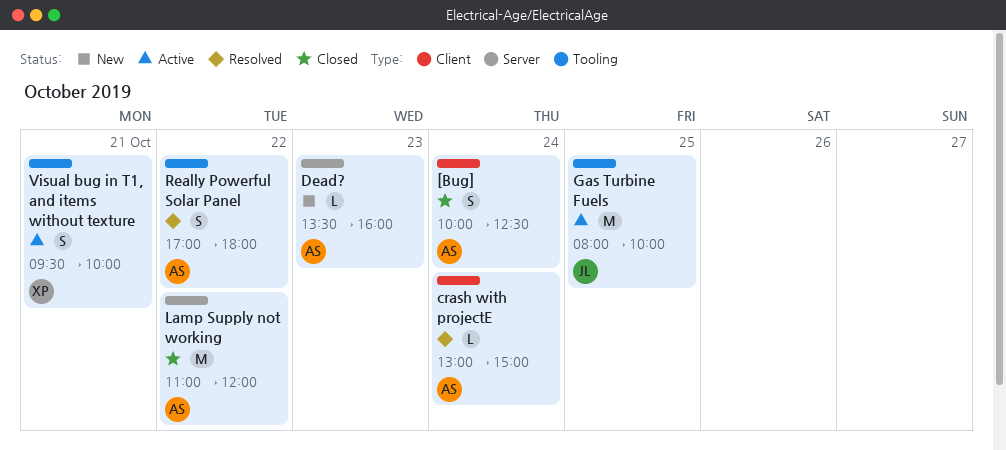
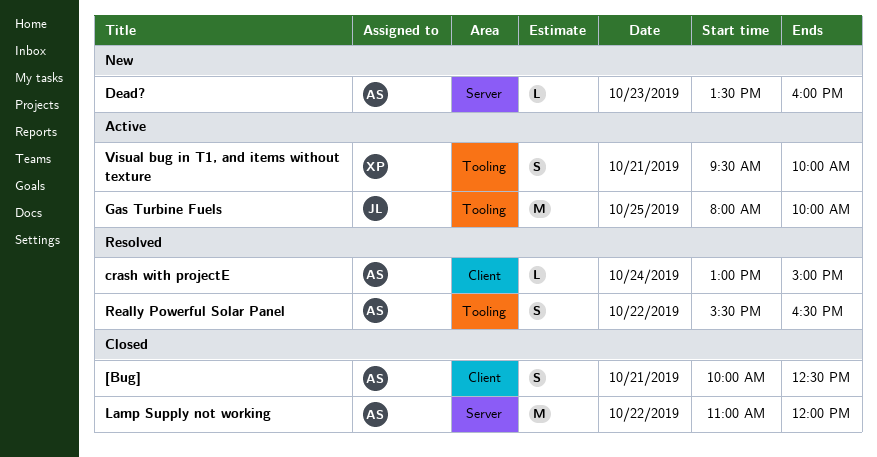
[Bug], day: Oct 24 -> Oct 21
Really Powerful Solar Panel, begins: 17:00 -> 15:30
Really Powerful Solar Panel, ends: 18:00 -> 16:30

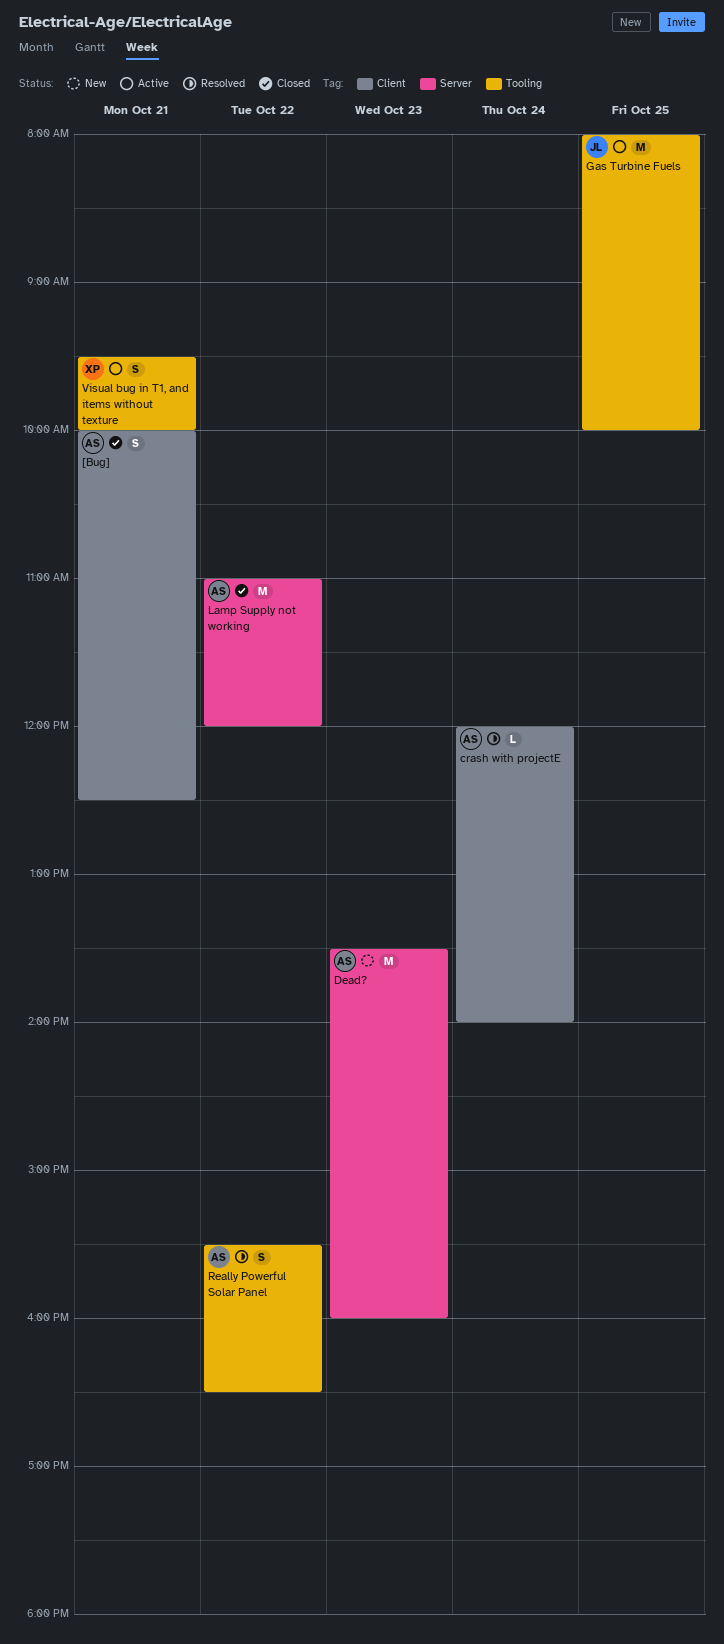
crash with projectE, begins: 13:00 -> 12:00
crash with projectE, ends: 15:00 -> 14:00
Dead?, estimate: L -> M

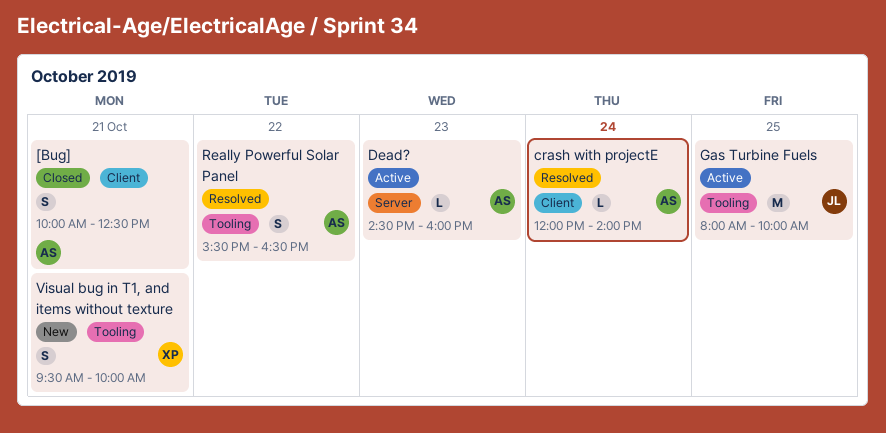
Dead?, status: New -> Active
Dead?, estimate: M -> L
Dead?, begins: 13:30 -> 14:30
Lamp Supply not working: present -> none
Visual bug in T1, and items without texture, status: Active -> New

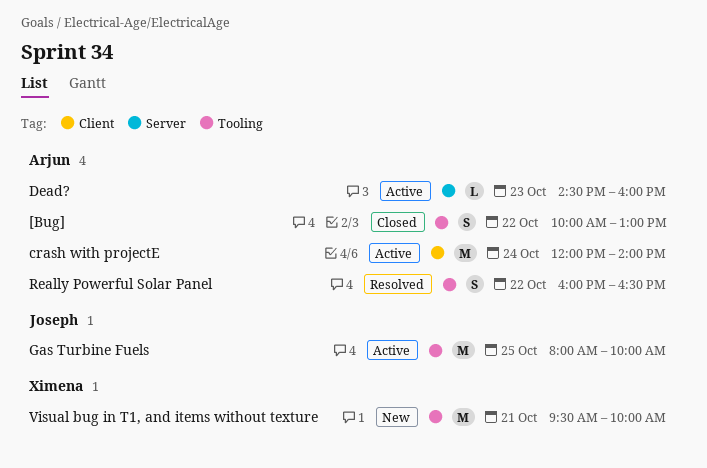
[Bug], label: Client -> Tooling
[Bug], day: Oct 21 -> Oct 22
[Bug], ends: 12:30 -> 13:00
crash with projectE, status: Resolved -> Active
crash with projectE, estimate: L -> M
Really Powerful Solar Panel, begins: 15:30 -> 16:00
Visual bug in T1, and items without texture, estimate: S -> M

